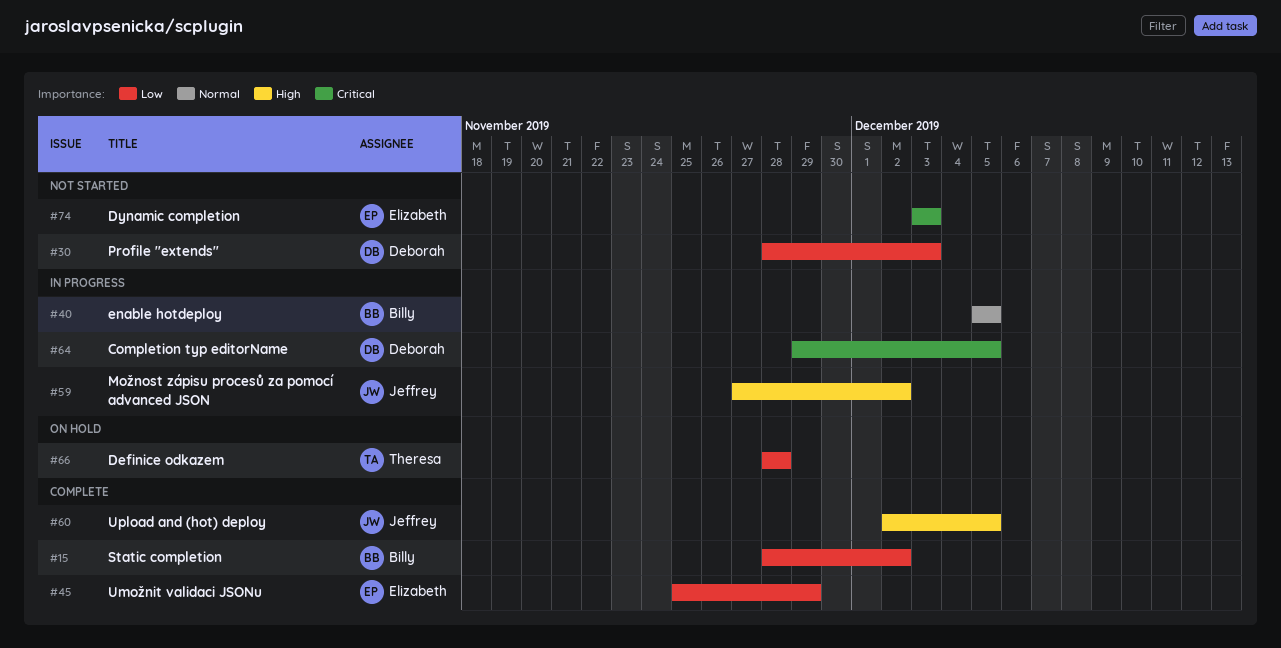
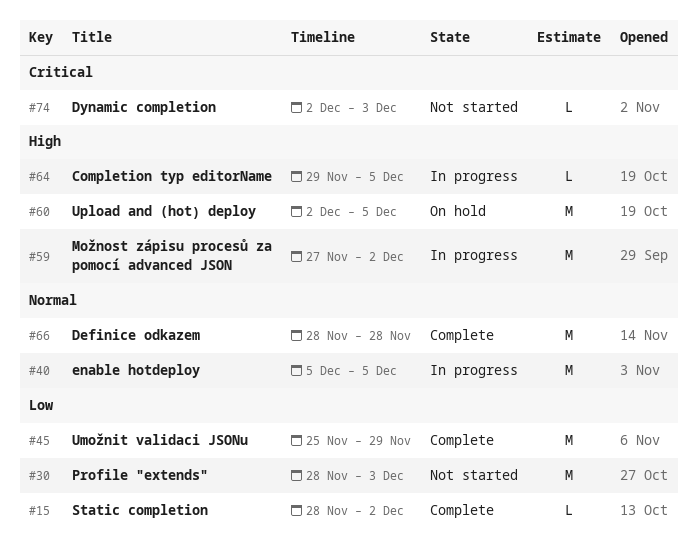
#60, status: Complete -> On hold
#64, priority: Critical -> High
#66, status: On hold -> Complete
#66, priority: Low -> Normal
#74, start: Dec 3 -> Dec 2

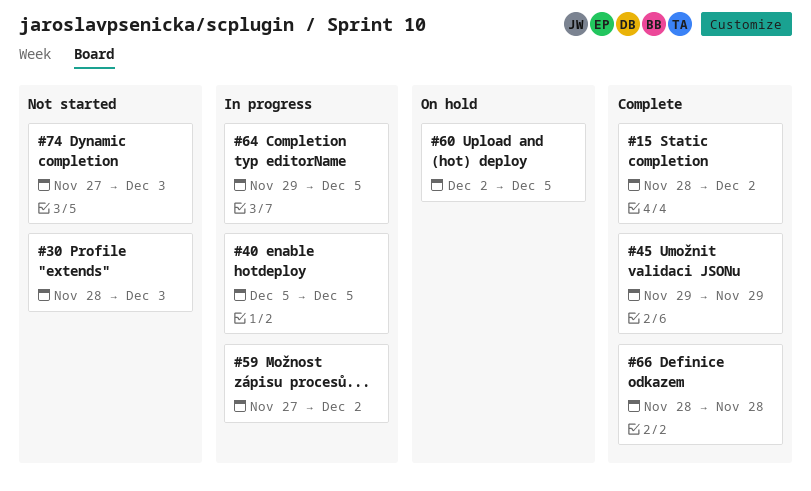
#45, start: Nov 25 -> Nov 29
#74, start: Dec 2 -> Nov 27

